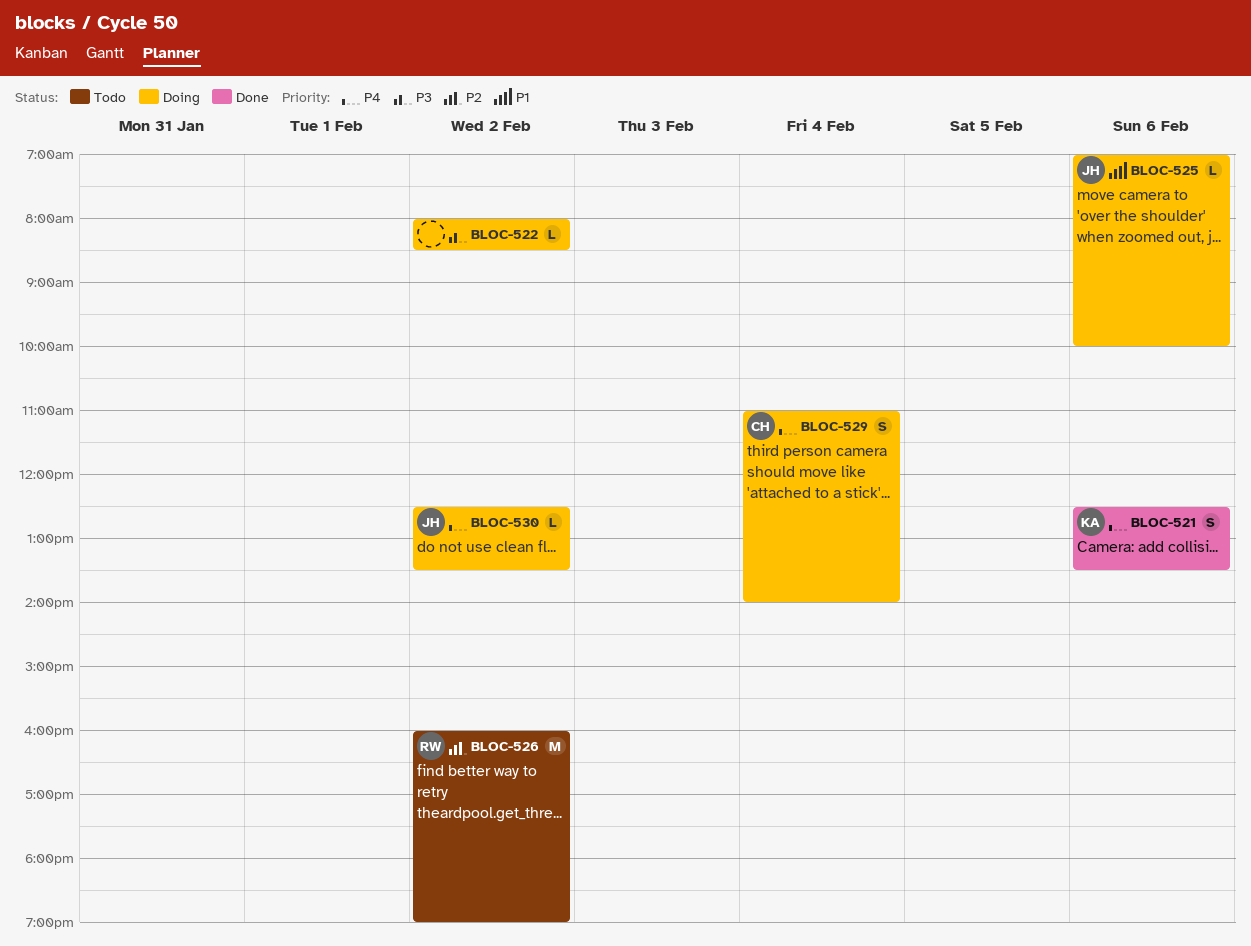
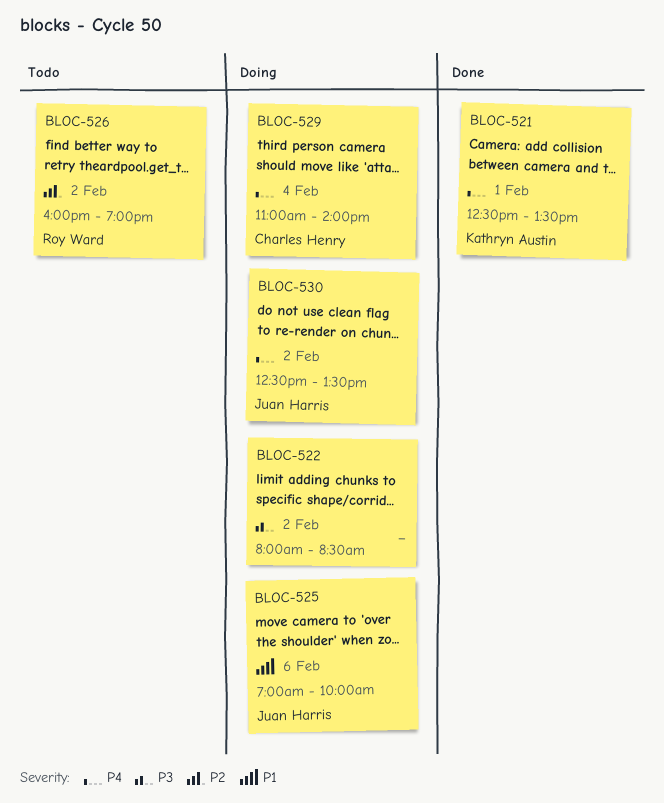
BLOC-521, day: Feb 6 -> Feb 1

